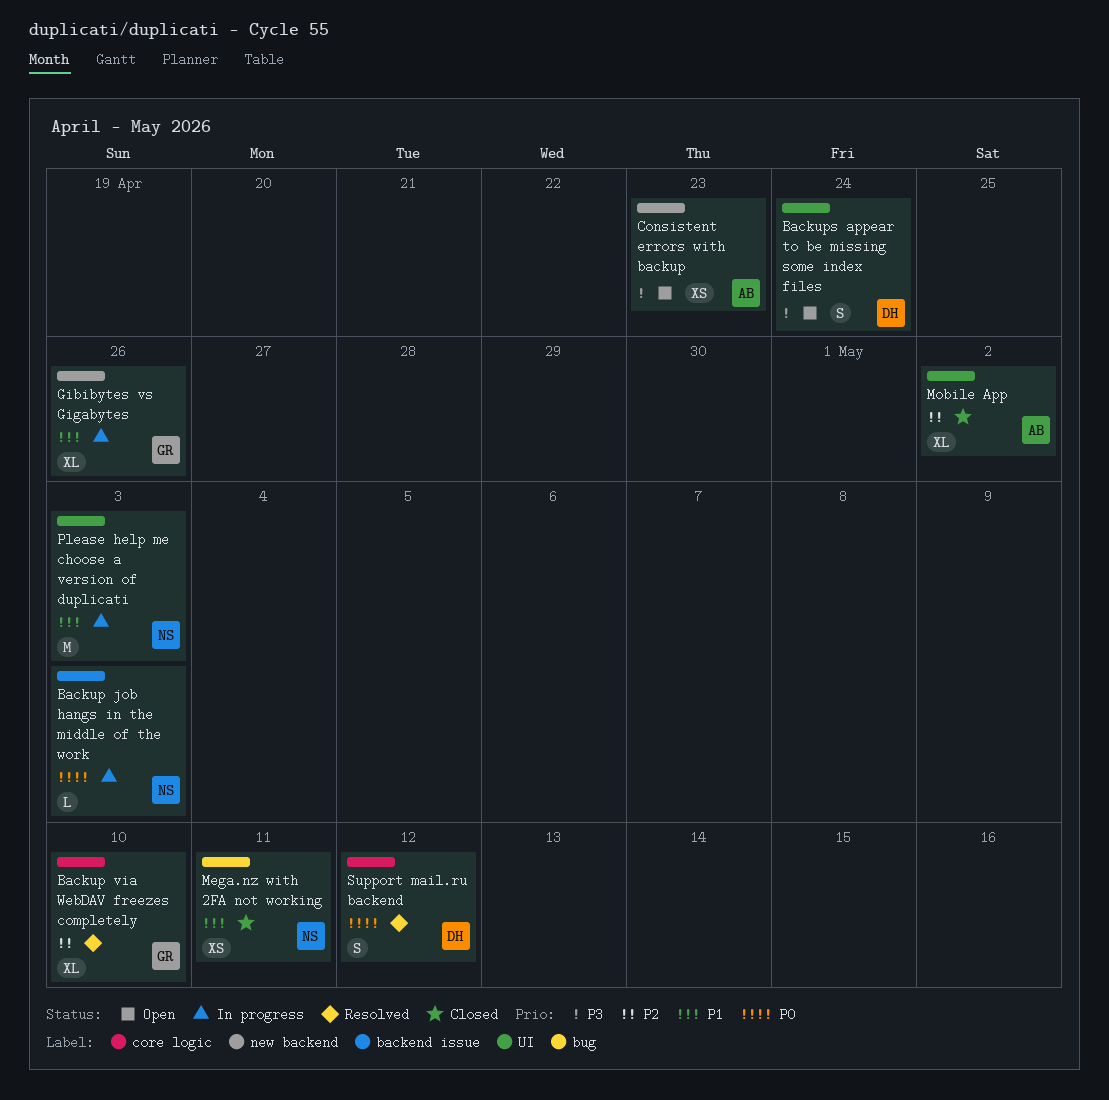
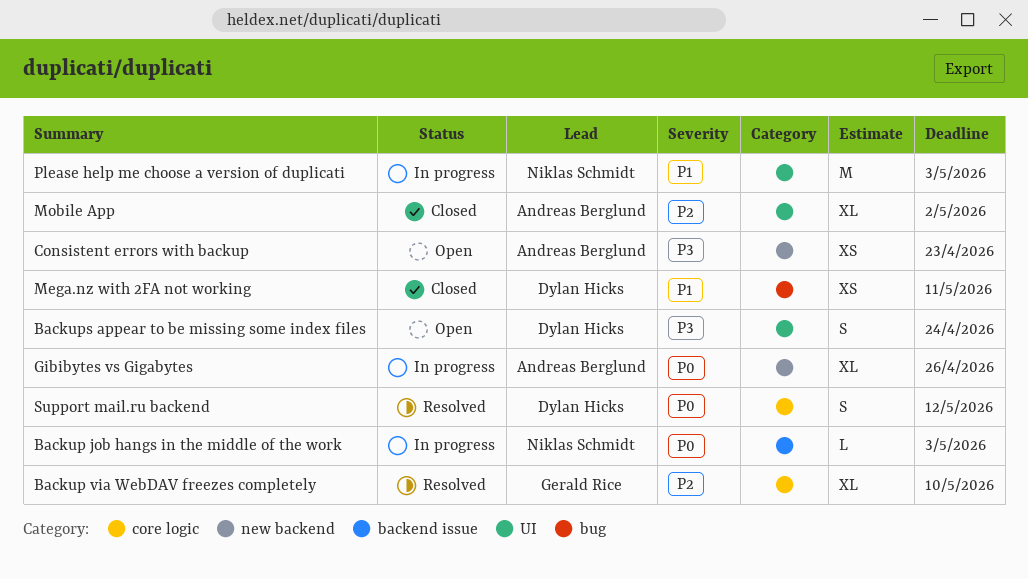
Gibibytes vs Gigabytes, owner: Gerald Rice -> Andreas Berglund
Gibibytes vs Gigabytes, priority: P1 -> P0
Mega.nz with 2FA not working, owner: Niklas Schmidt -> Dylan Hicks

